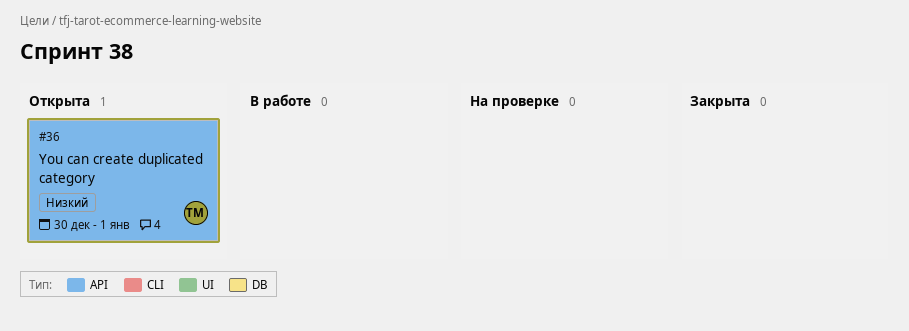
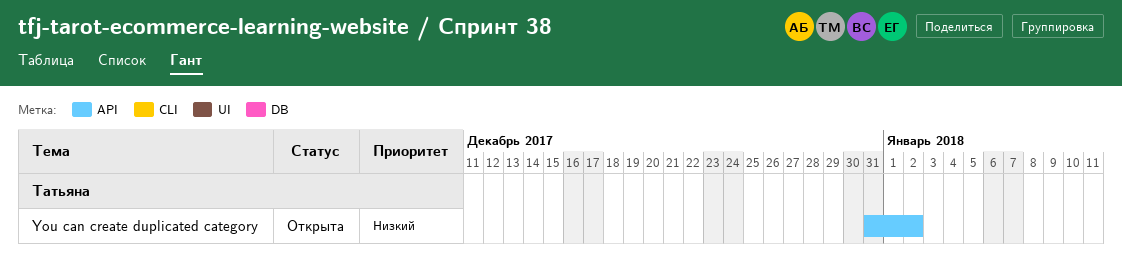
You can create duplicated category, start: Dec 30 -> Dec 31
You can create duplicated category, due: Jan 1 -> Jan 2

